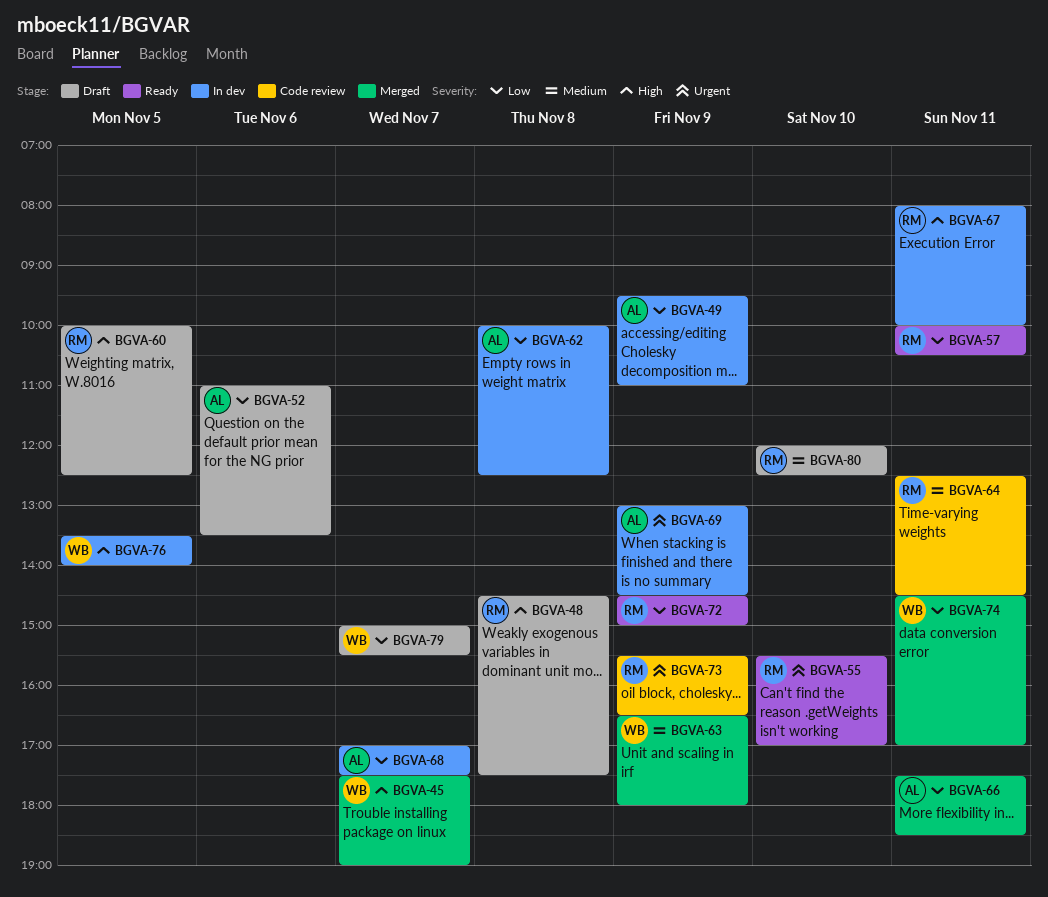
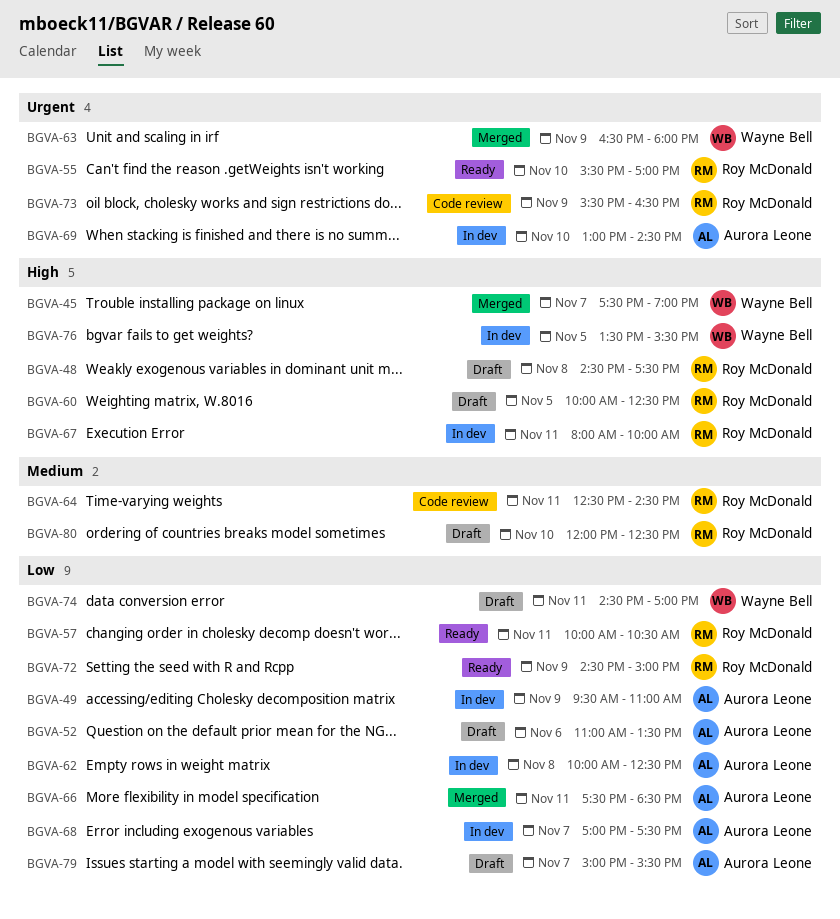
BGVA-63, priority: Medium -> Urgent
BGVA-69, day: Nov 9 -> Nov 10
BGVA-74, status: Merged -> Draft
BGVA-76, ends: 14:00 -> 15:30
BGVA-79, owner: Wayne Bell -> Aurora Leone

